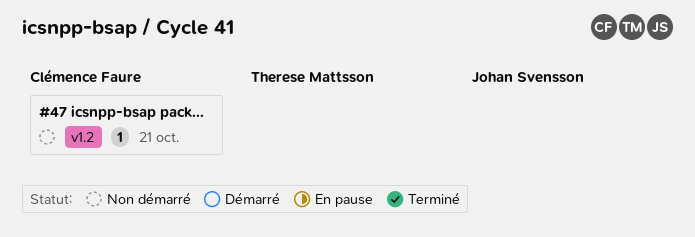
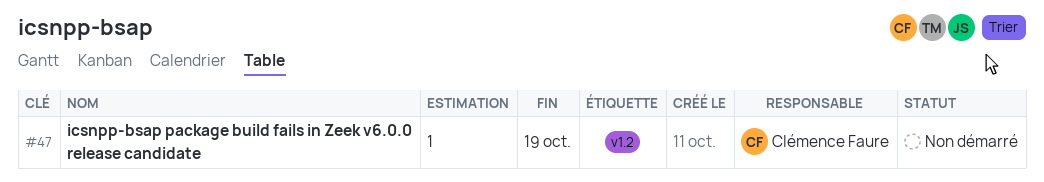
#47, due: Oct 21 -> Oct 19

